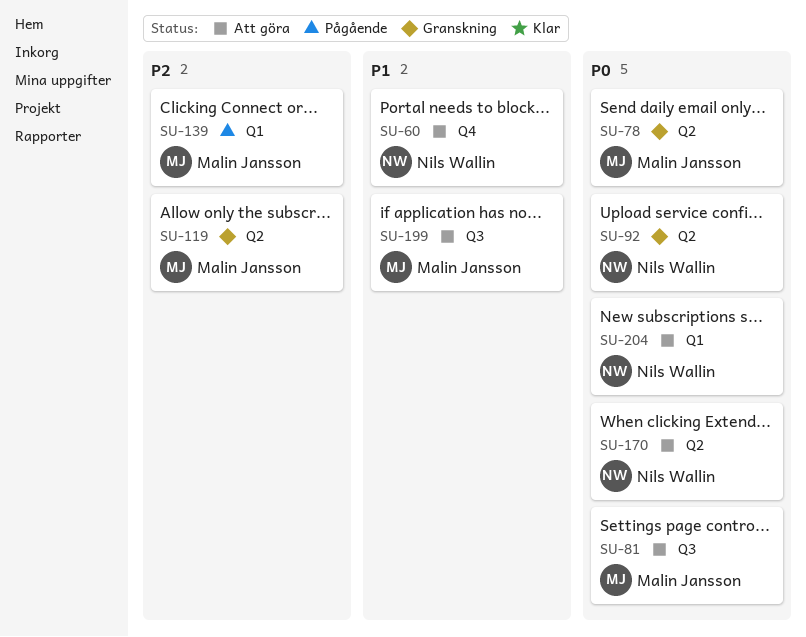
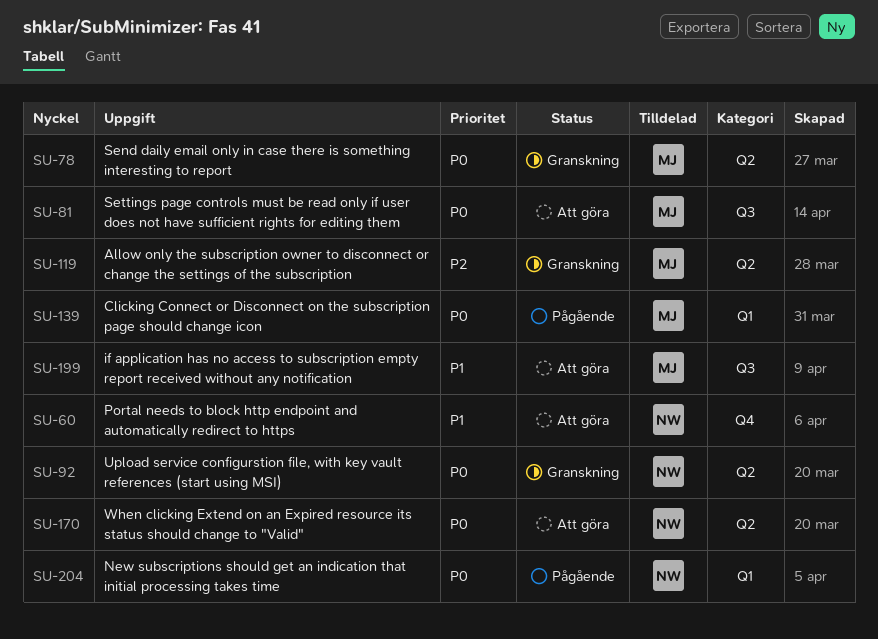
SU-139, priority: P2 -> P0
SU-204, status: Att göra -> Pågående

